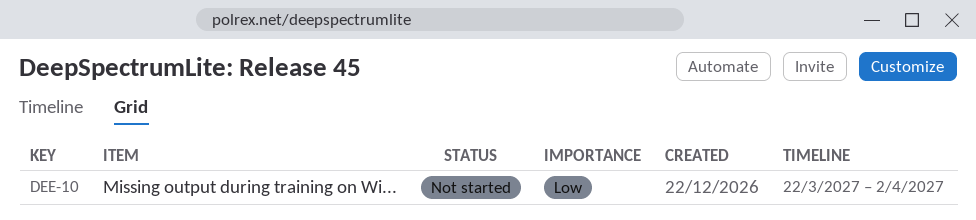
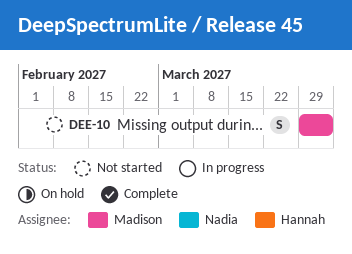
DEE-10, start: Mar 22 -> Mar 29

